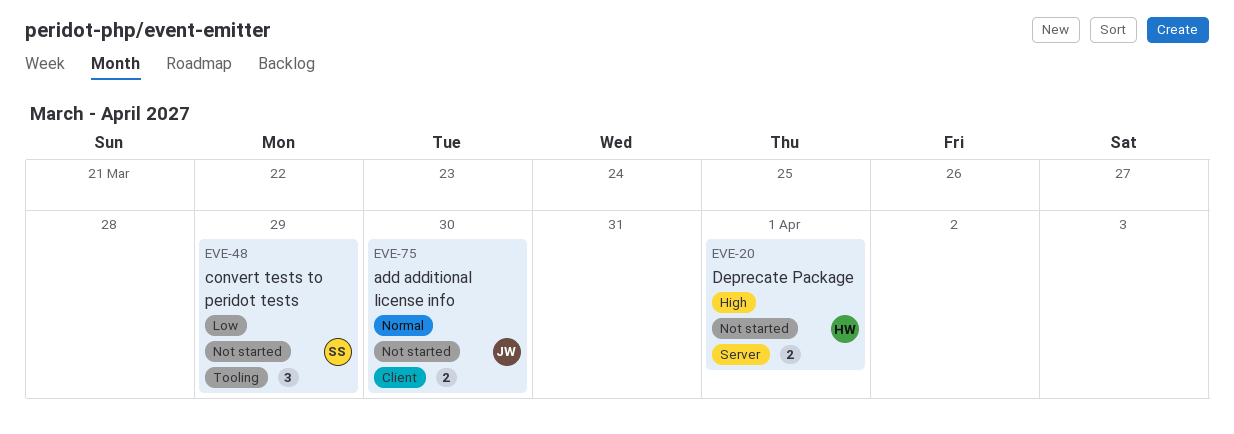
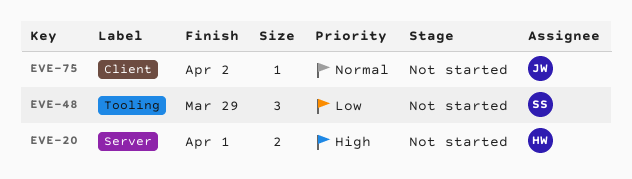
EVE-75, estimate: 2 -> 1
EVE-75, due: Mar 30 -> Apr 2

